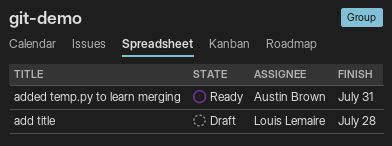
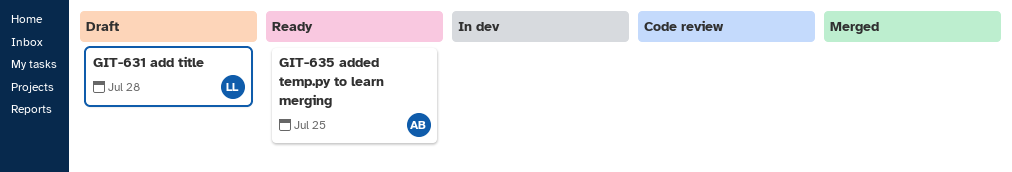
added temp.py to learn merging, due: Jul 31 -> Jul 25

